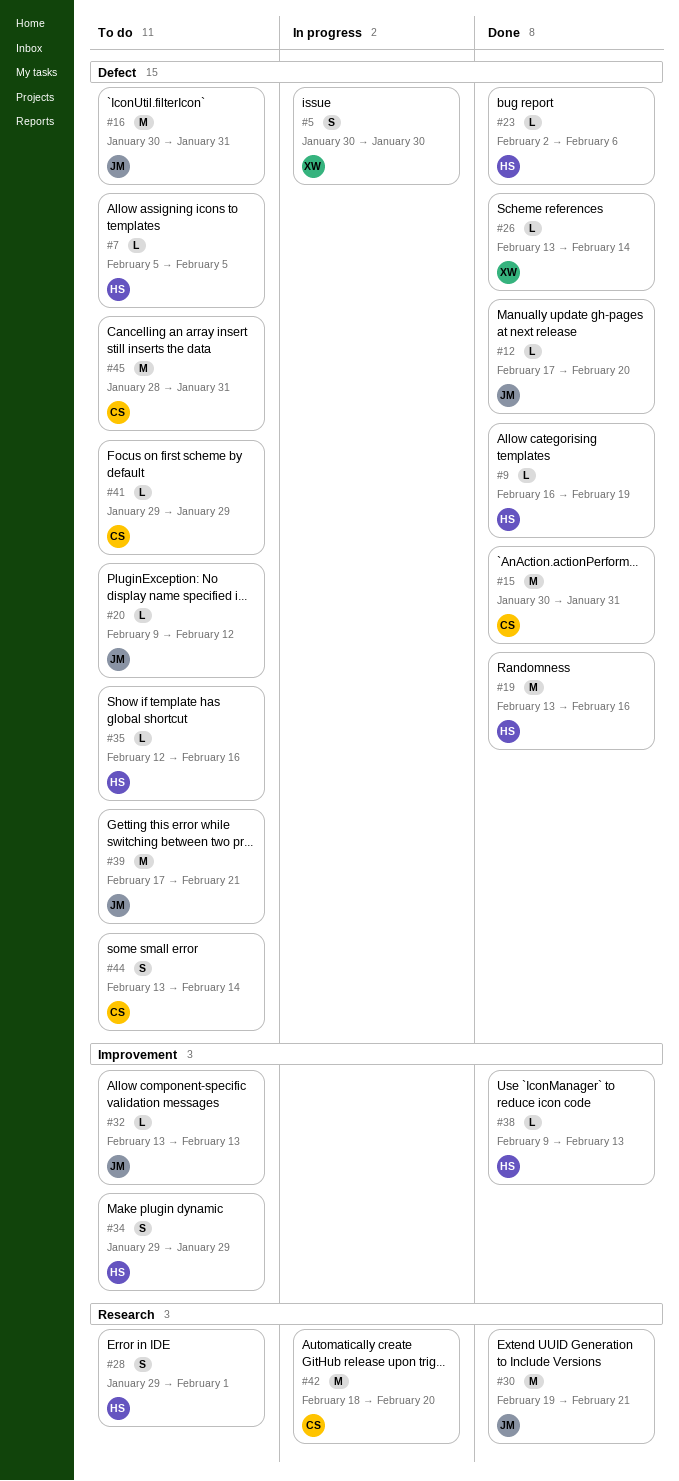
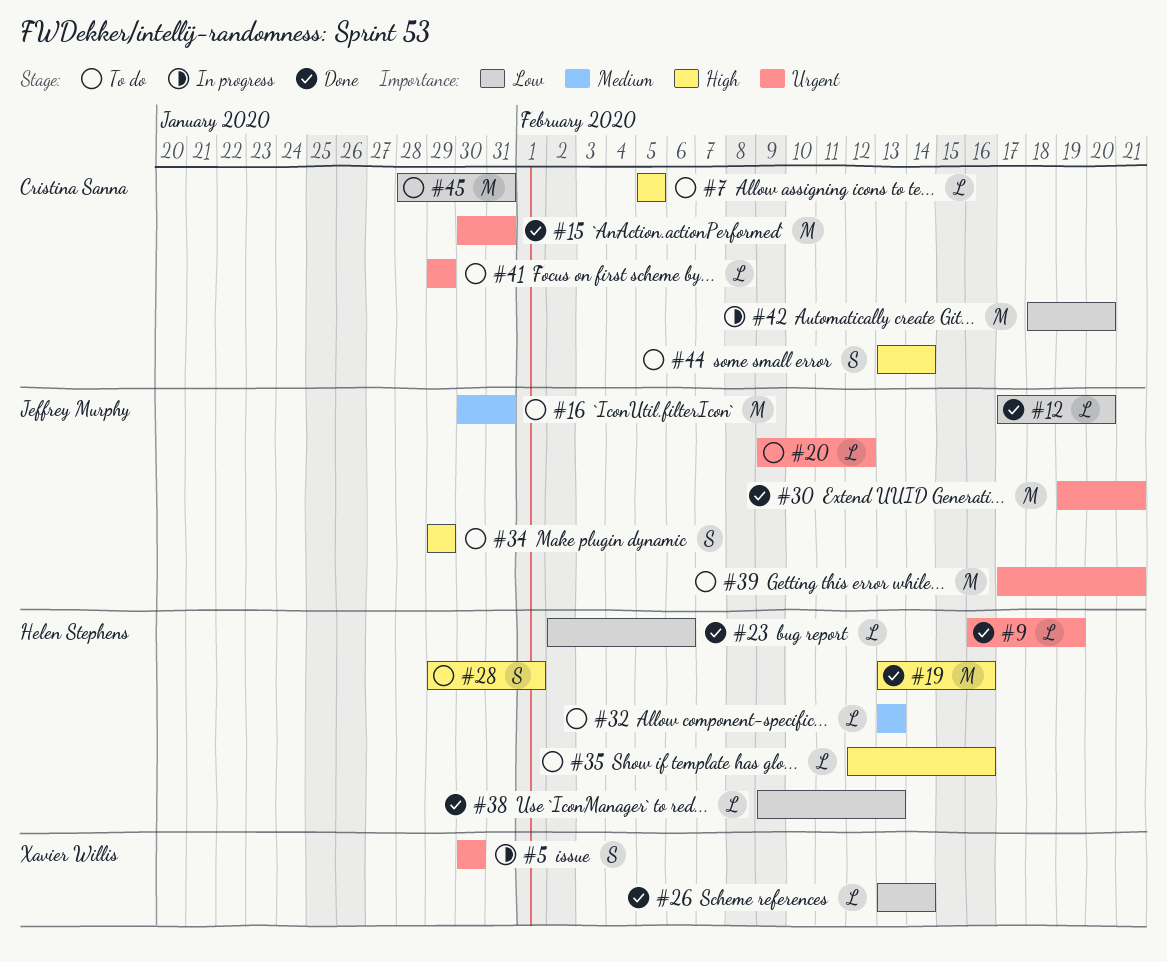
#7, owner: Helen Stephens -> Cristina Sanna
#32, owner: Jeffrey Murphy -> Helen Stephens
#34, owner: Helen Stephens -> Jeffrey Murphy

